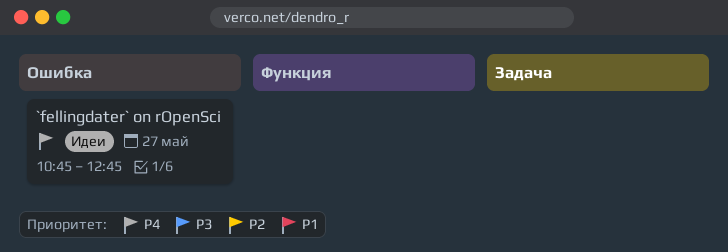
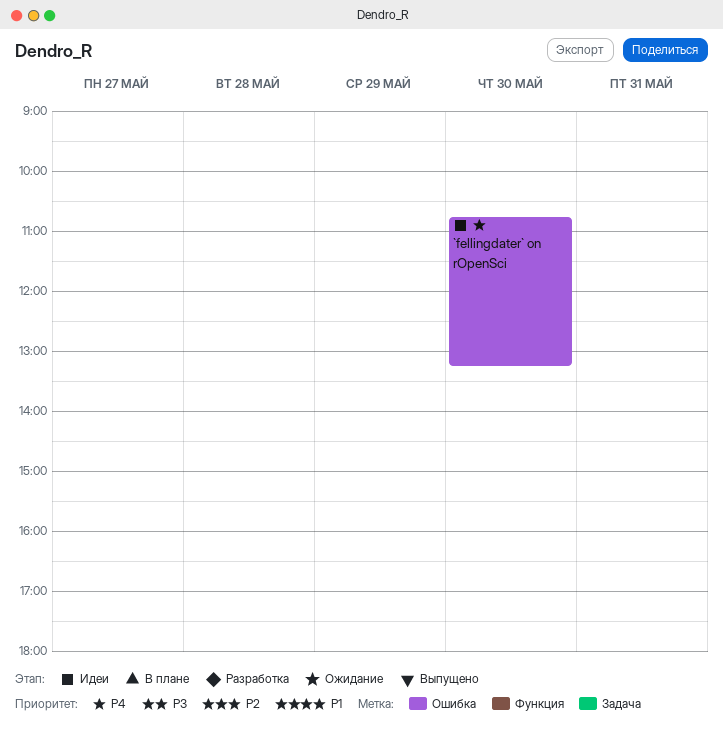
`fellingdater` on rOpenSci, day: May 27 -> May 30
`fellingdater` on rOpenSci, ends: 12:45 -> 13:15

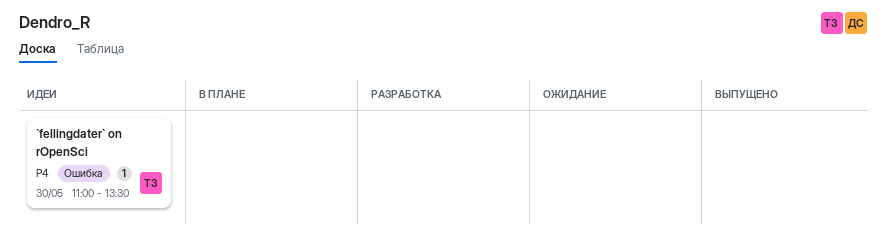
`fellingdater` on rOpenSci, begins: 10:45 -> 11:00
`fellingdater` on rOpenSci, ends: 13:15 -> 13:30

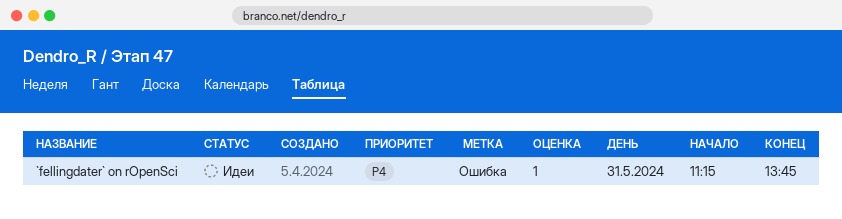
`fellingdater` on rOpenSci, day: May 30 -> May 31
`fellingdater` on rOpenSci, begins: 11:00 -> 11:15
`fellingdater` on rOpenSci, ends: 13:30 -> 13:45

